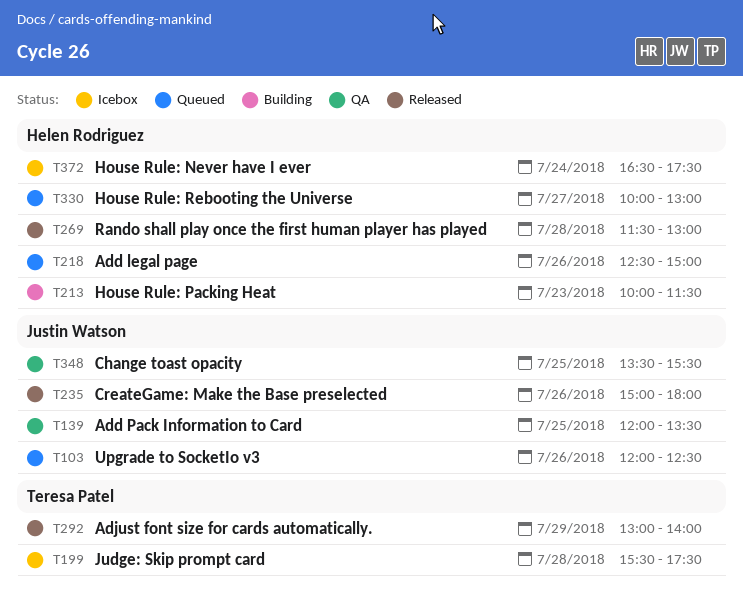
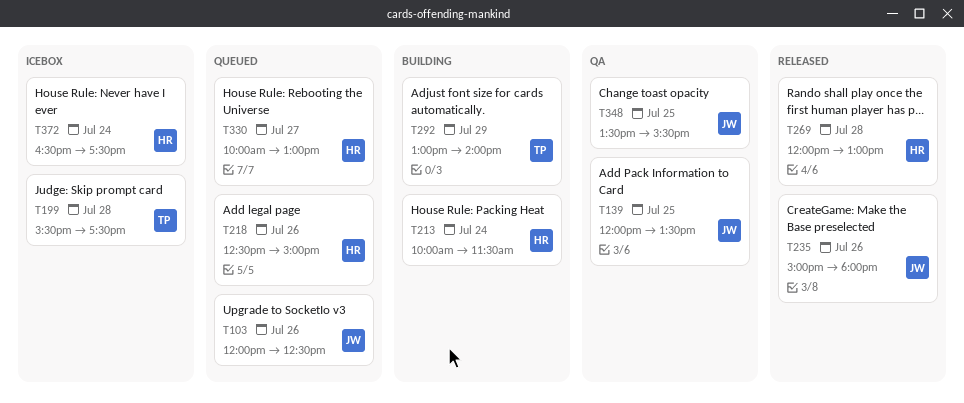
T213, day: Jul 23 -> Jul 24
T269, begins: 11:30 -> 12:00
T292, status: Released -> Building

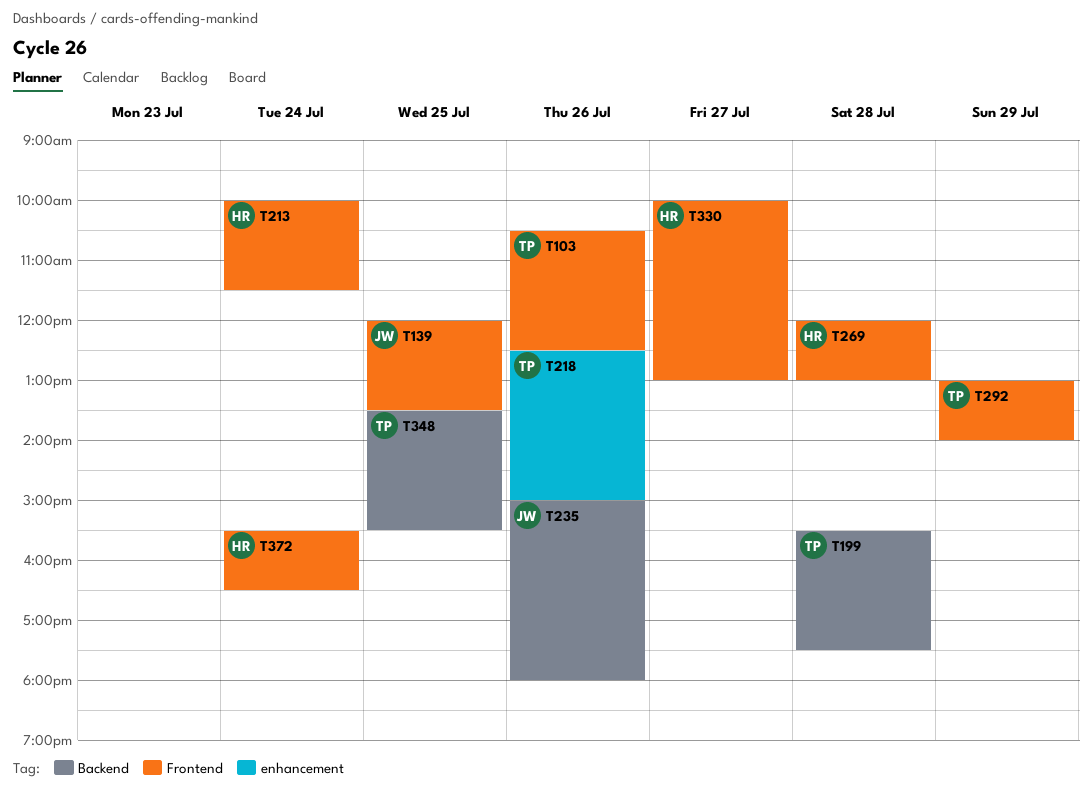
T103, owner: JW -> TP
T103, begins: 12:00 -> 10:30
T218, owner: HR -> TP
T348, owner: JW -> TP
T372, begins: 16:30 -> 15:30
T372, ends: 17:30 -> 16:30

